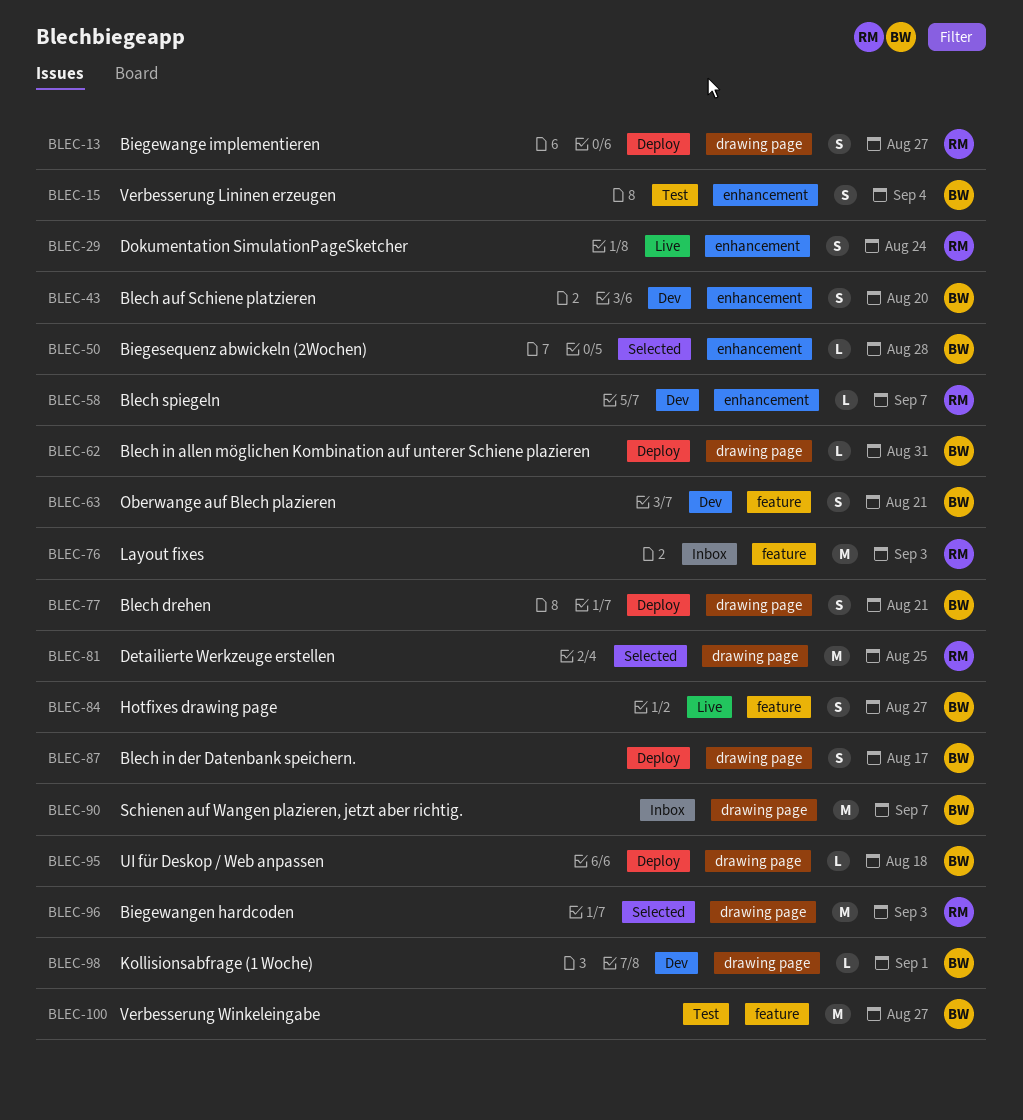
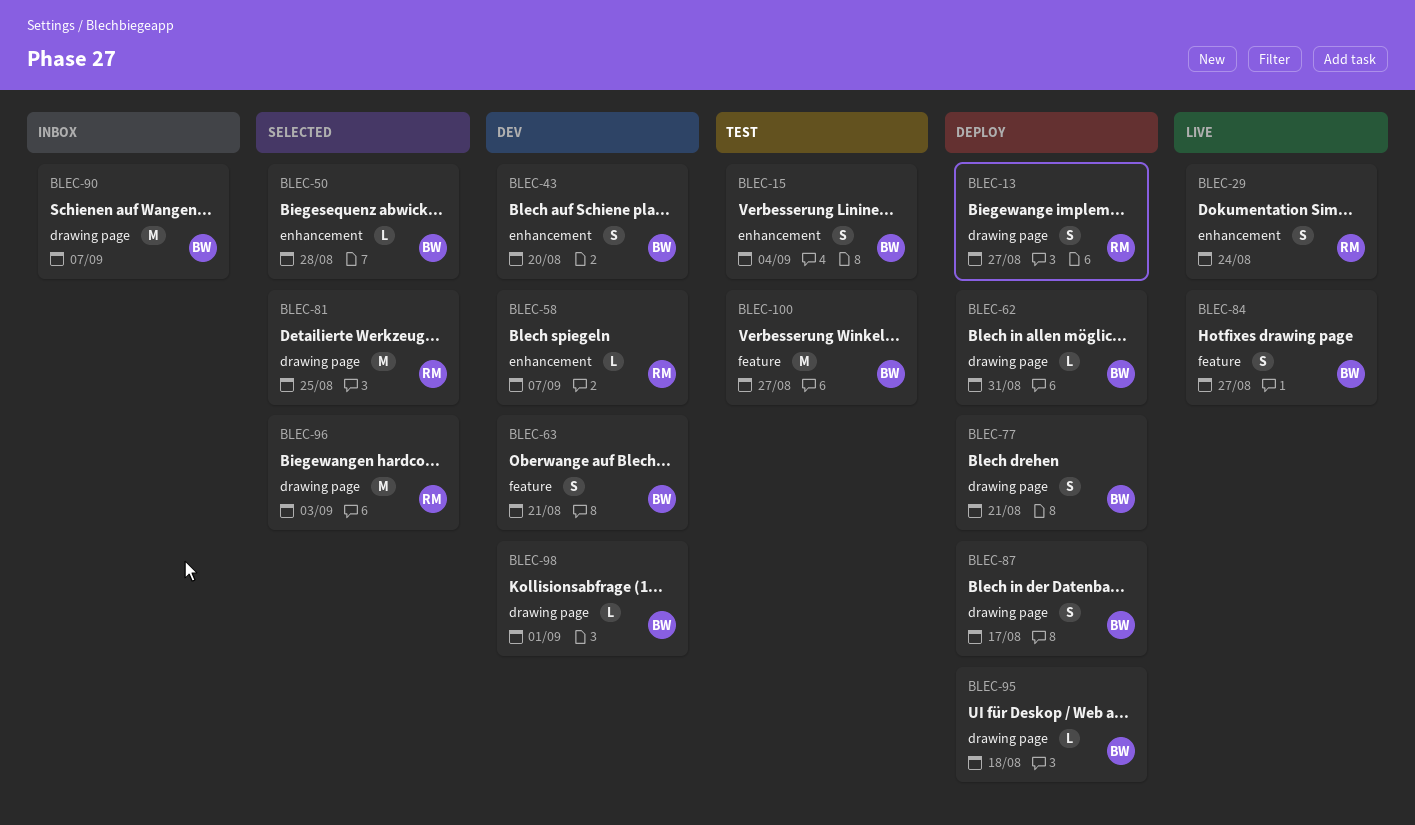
BLEC-76: present -> none

